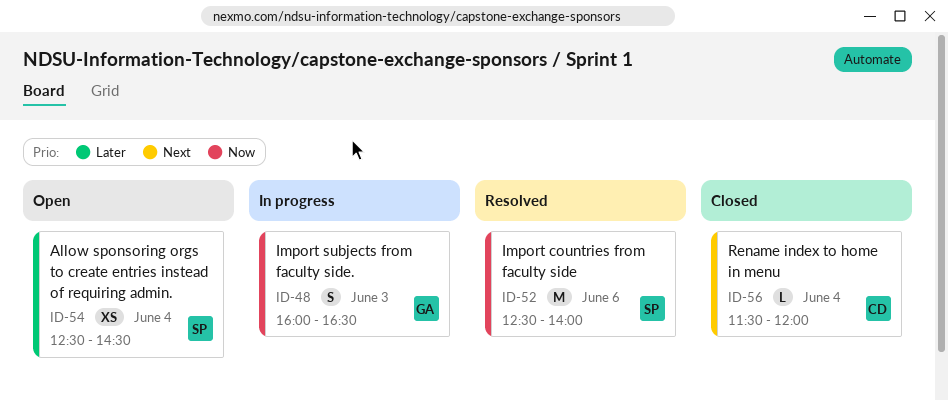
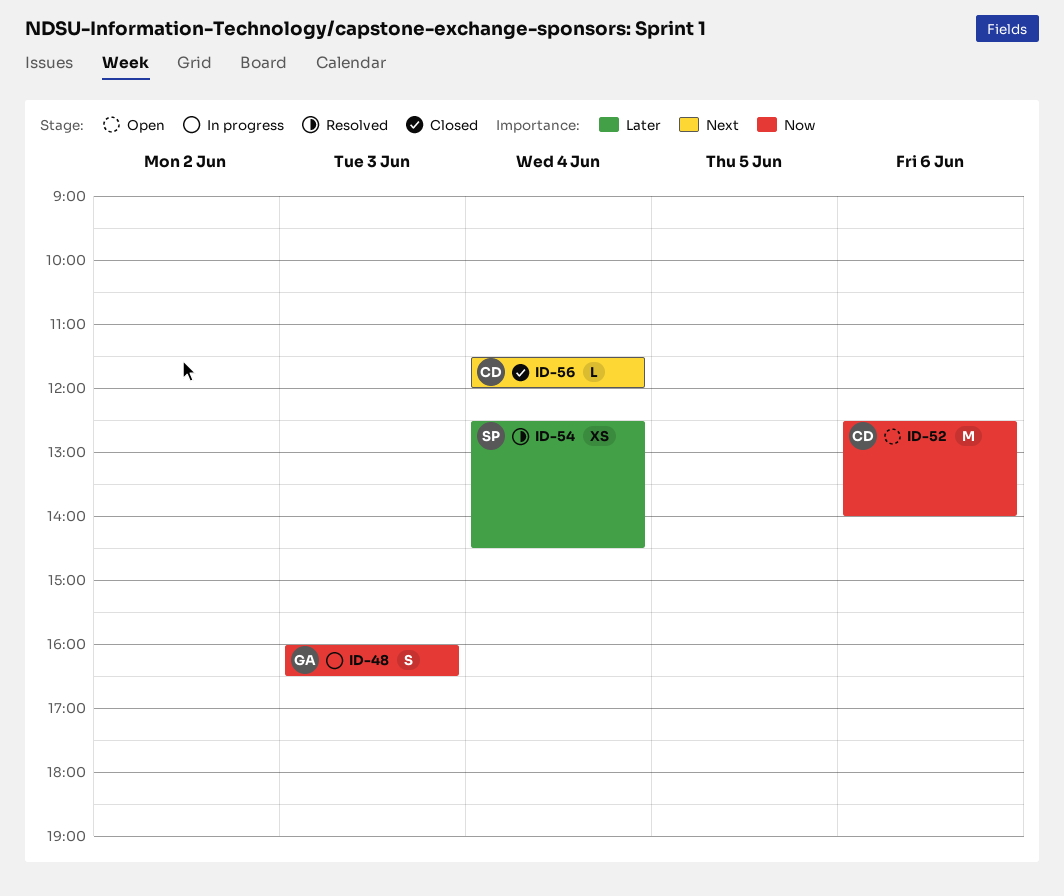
ID-52, status: Resolved -> Open
ID-52, owner: SP -> CD
ID-54, status: Open -> Resolved

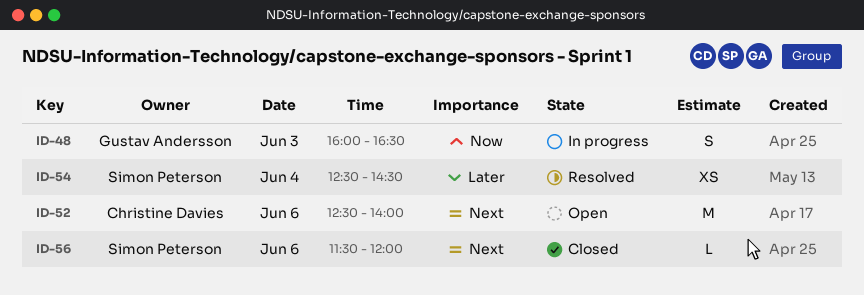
ID-52, priority: Now -> Next
ID-56, owner: Christine Davies -> Simon Peterson
ID-56, day: Jun 4 -> Jun 6

